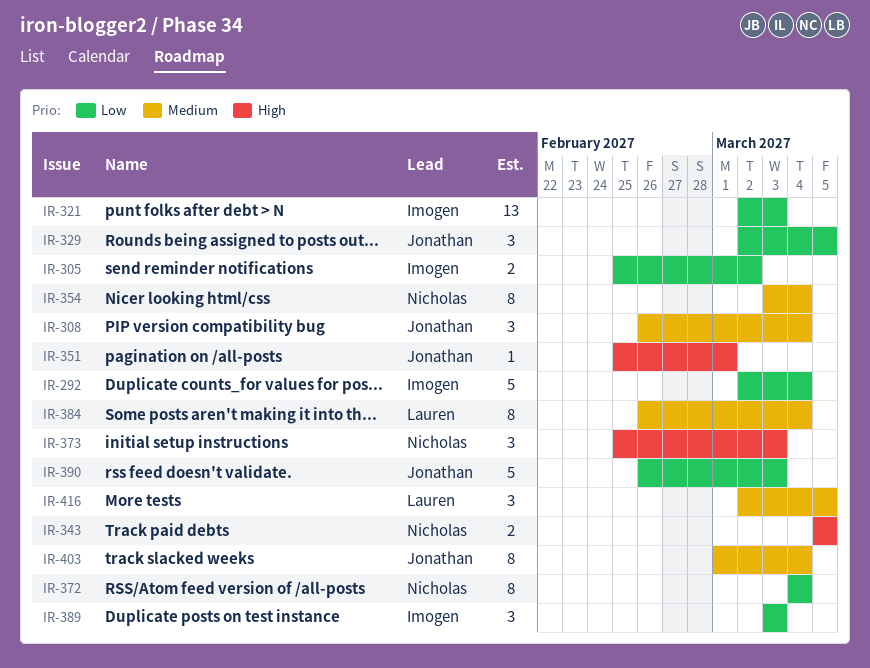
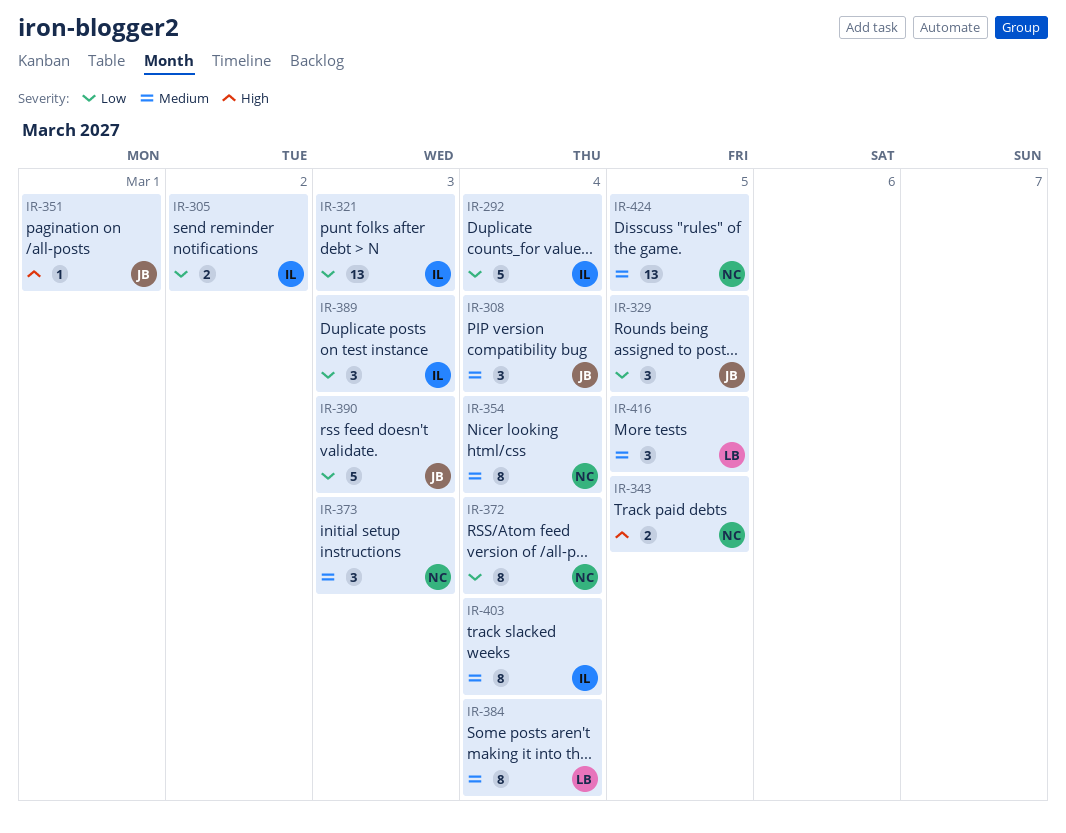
IR-373, priority: High -> Medium
IR-403, owner: Jonathan -> Imogen
IR-424: none -> present

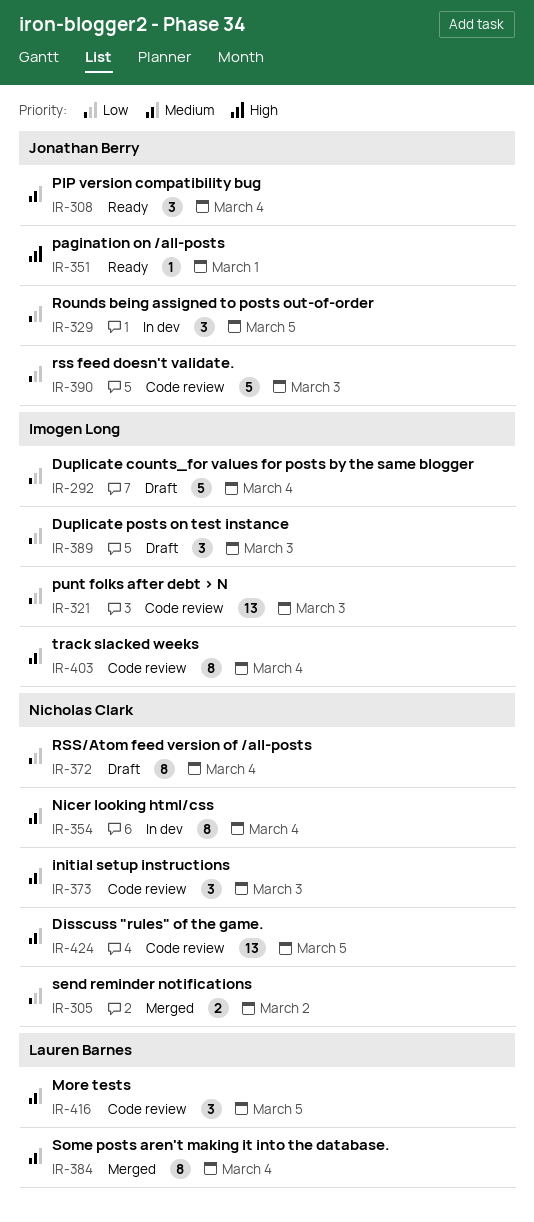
IR-305, owner: Imogen Long -> Nicholas Clark
IR-343: present -> none

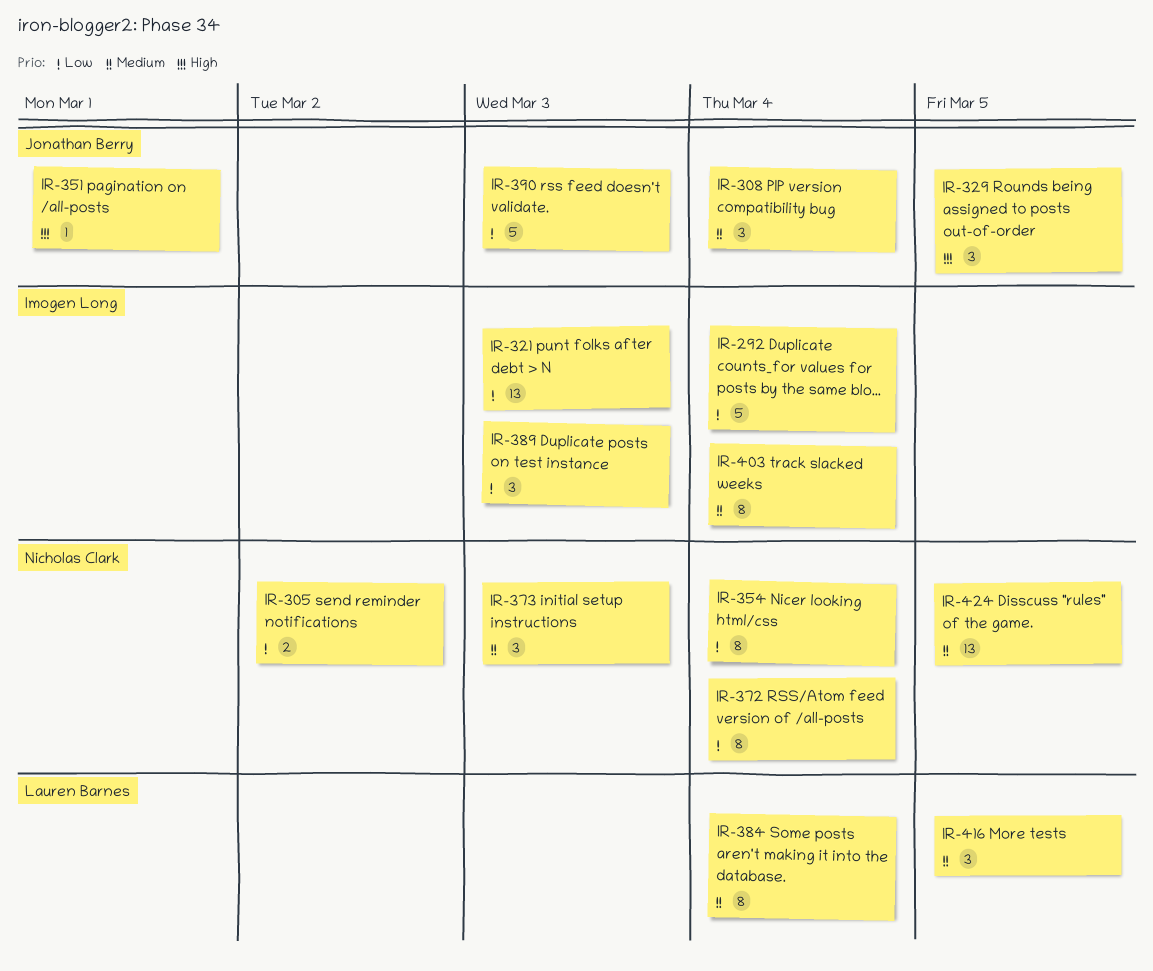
IR-329, priority: Low -> High
IR-354, priority: Medium -> Low

